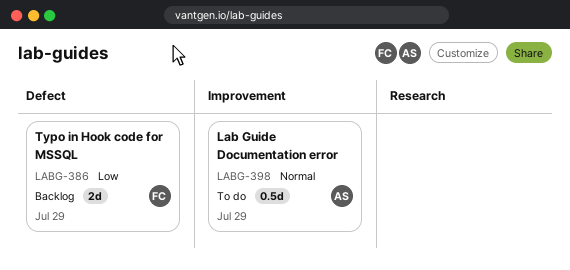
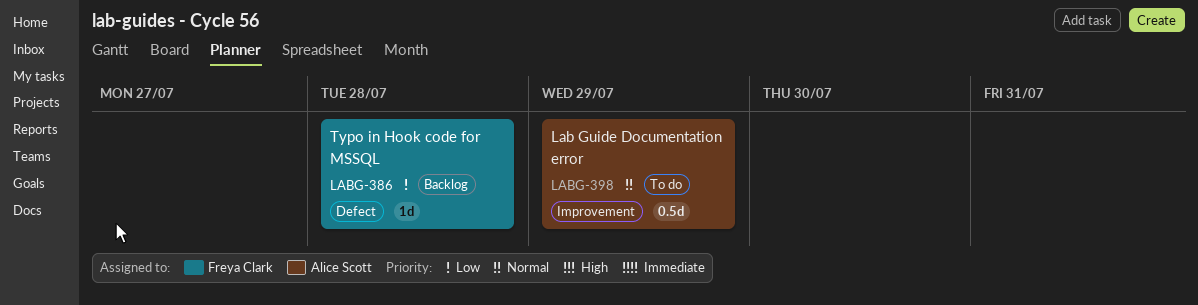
LABG-386, estimate: 2d -> 1d
LABG-386, due: Jul 29 -> Jul 28

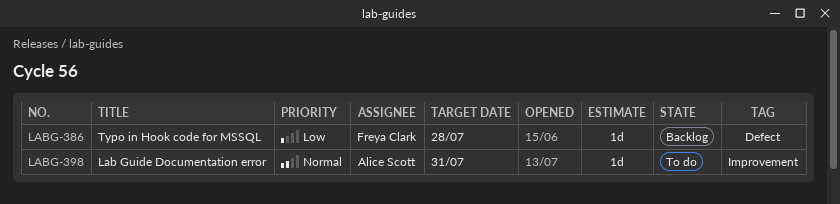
LABG-398, estimate: 0.5d -> 1d
LABG-398, due: Jul 29 -> Jul 31

